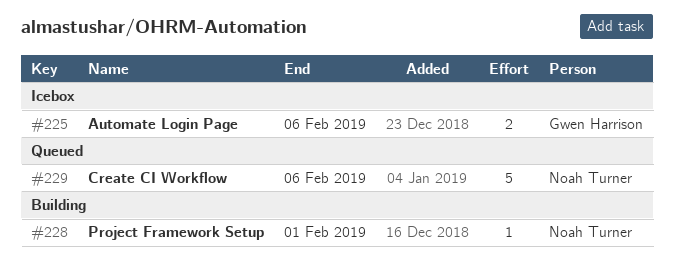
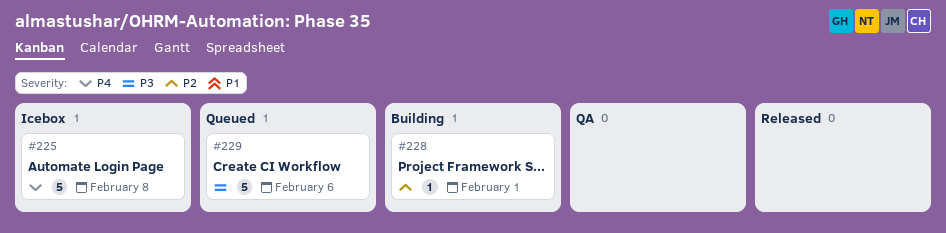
#225, estimate: 2 -> 5
#225, due: Feb 6 -> Feb 8

